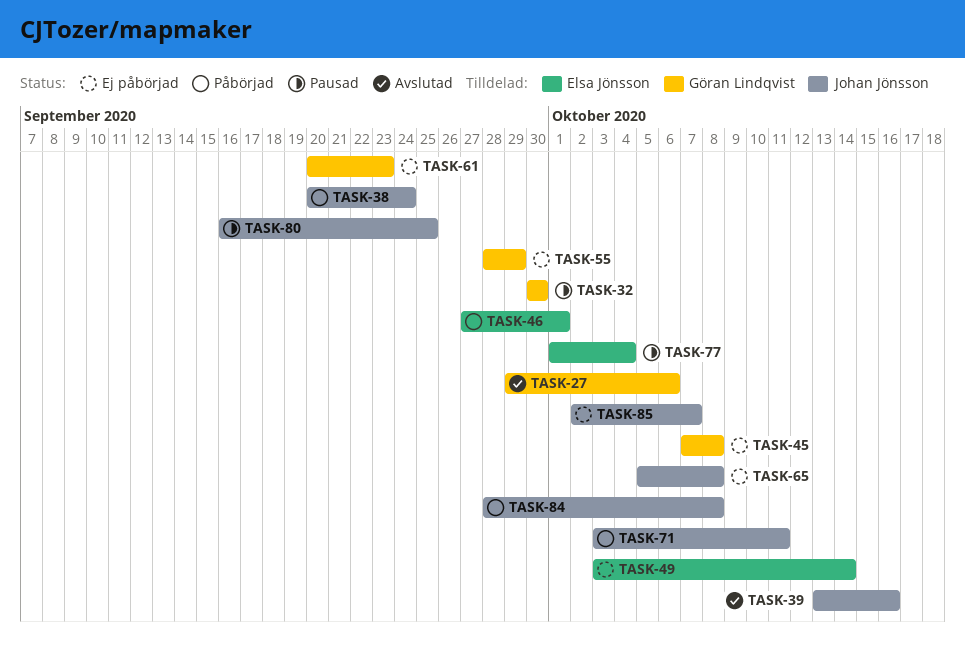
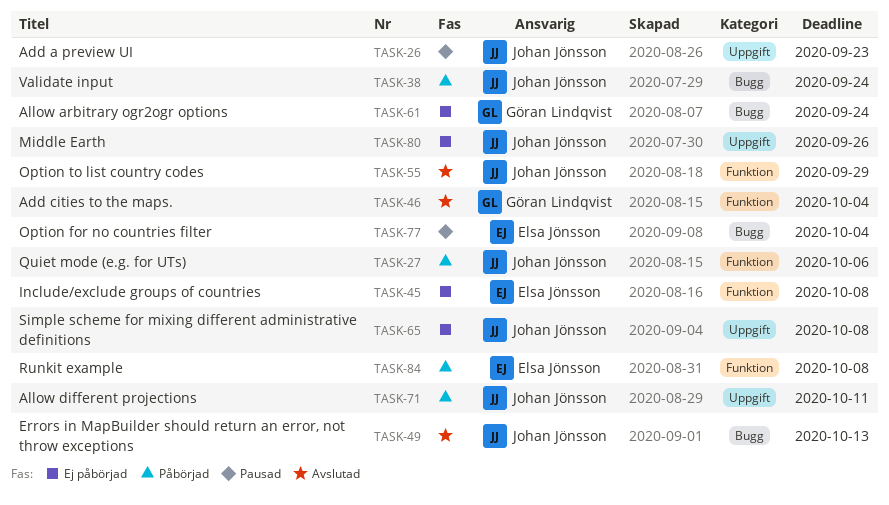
TASK-26: none -> present
TASK-27, status: Avslutad -> Påbörjad
TASK-27, owner: Göran Lindqvist -> Johan Jönsson
TASK-32: present -> none
TASK-39: present -> none
TASK-45, owner: Göran Lindqvist -> Elsa Jönsson
TASK-46, status: Påbörjad -> Avslutad
TASK-46, owner: Elsa Jönsson -> Göran Lindqvist
TASK-46, due: Oct 1 -> Oct 4
TASK-49, status: Ej påbörjad -> Avslutad
TASK-49, owner: Elsa Jönsson -> Johan Jönsson
TASK-49, due: Oct 14 -> Oct 13
TASK-55, status: Ej påbörjad -> Avslutad
TASK-55, owner: Göran Lindqvist -> Johan Jönsson
TASK-61, due: Sep 23 -> Sep 24
TASK-80, status: Pausad -> Ej påbörjad
TASK-80, due: Sep 25 -> Sep 26
TASK-84, owner: Johan Jönsson -> Elsa Jönsson
TASK-85: present -> none

